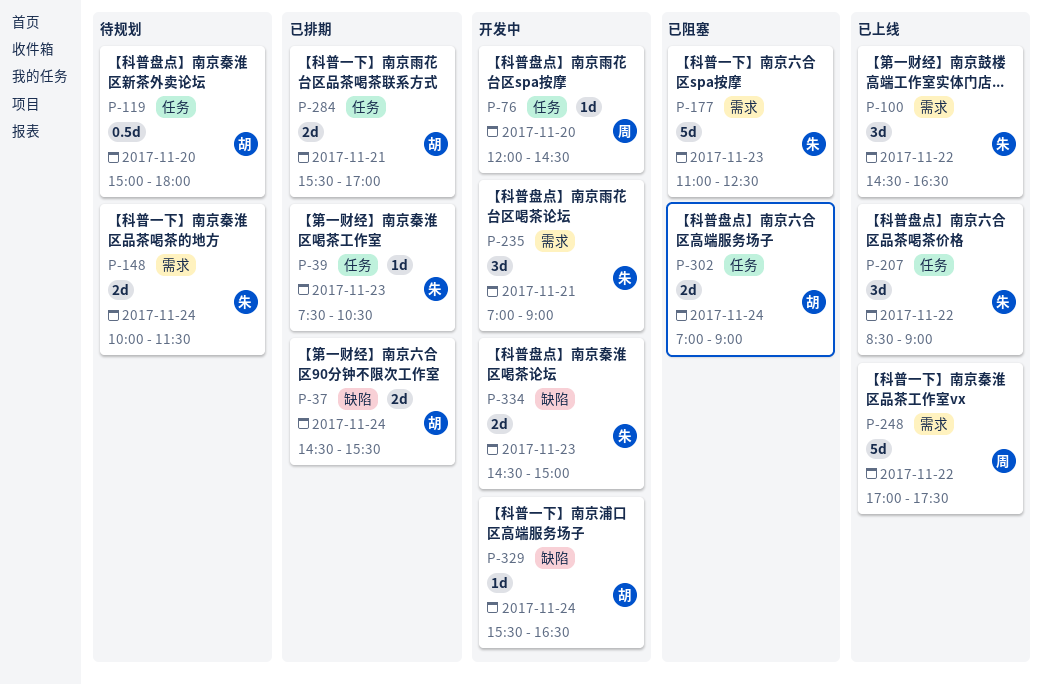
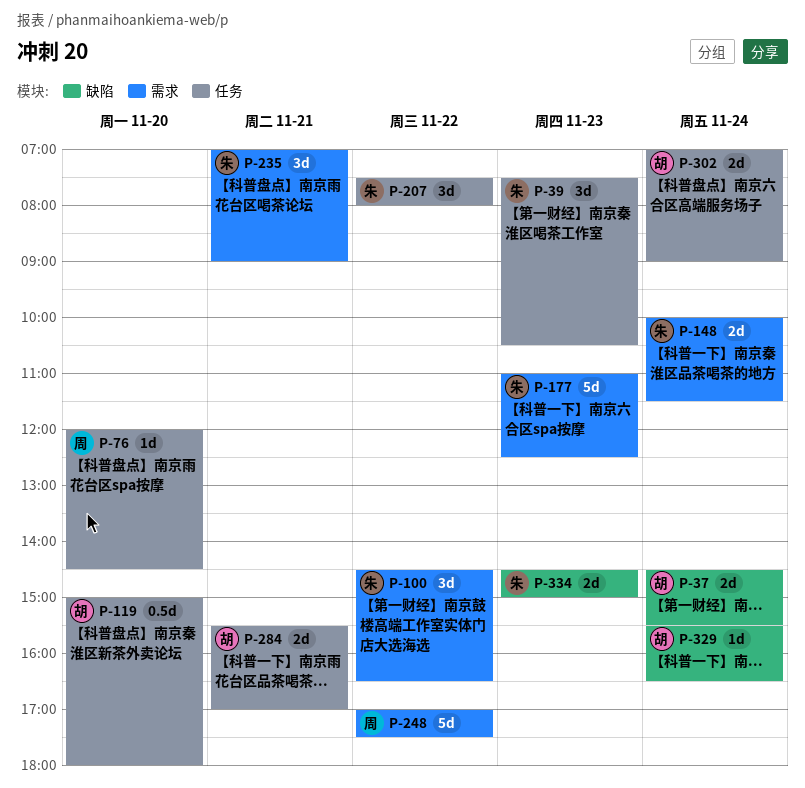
P-39, estimate: 1d -> 3d
P-207, begins: 08:30 -> 07:30
P-207, ends: 09:00 -> 08:00

